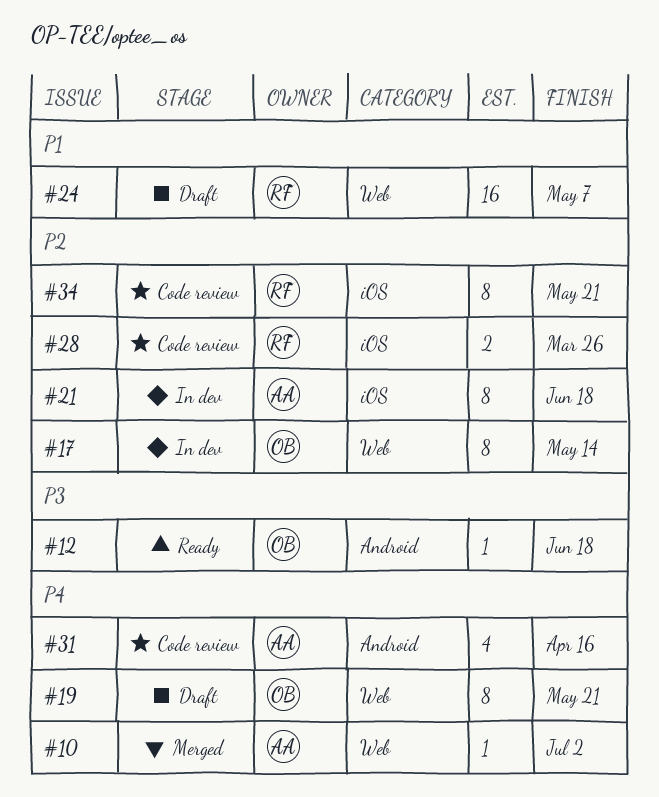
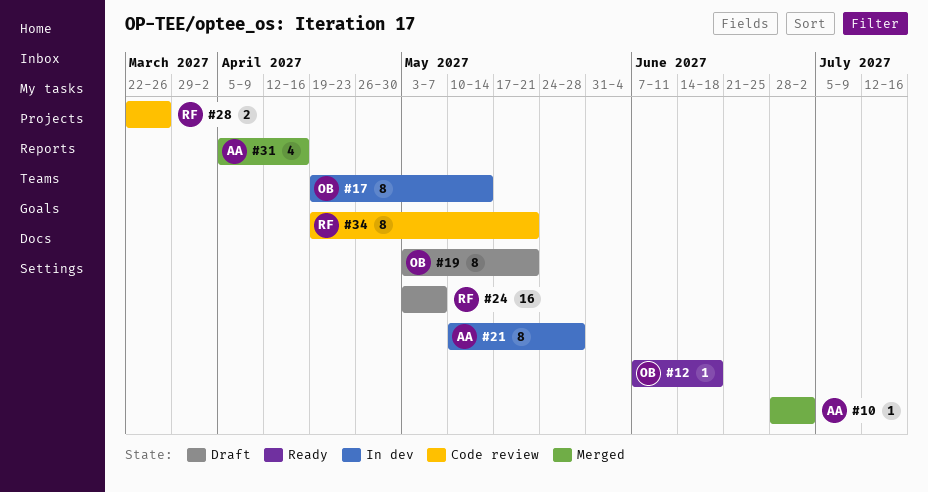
#21, due: Jun 18 -> May 28
#31, status: Code review -> Merged

